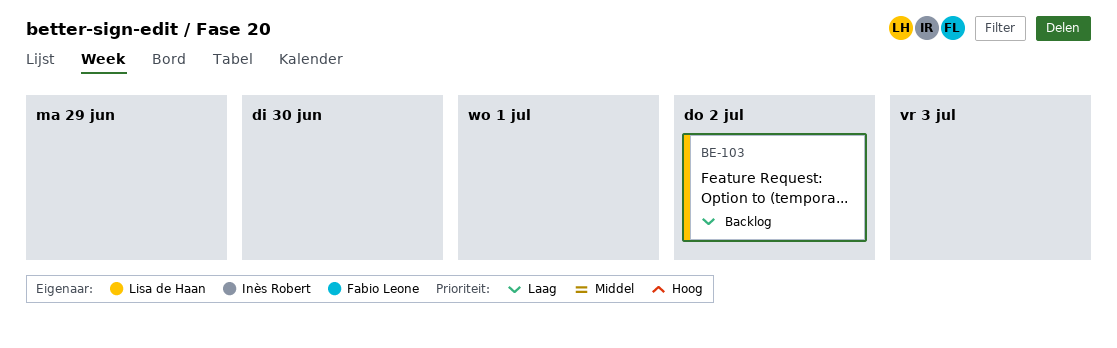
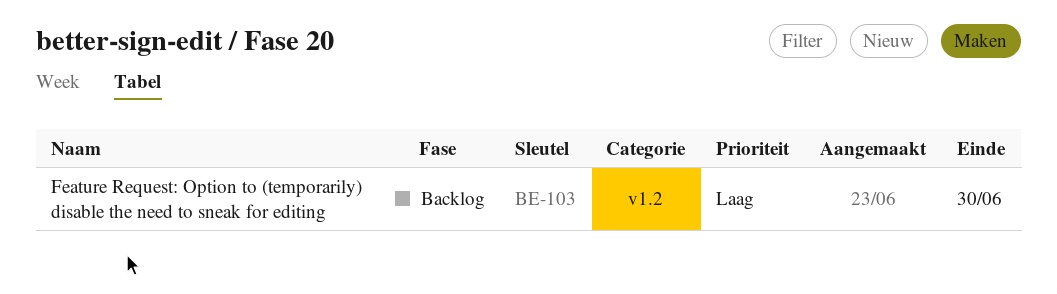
BE-103, due: Jul 2 -> Jun 30

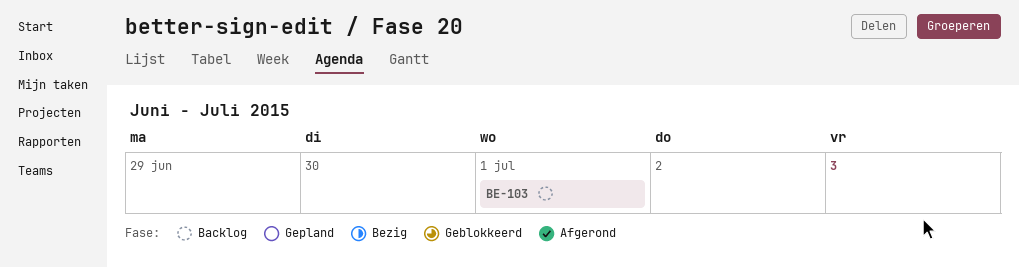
BE-103, due: Jun 30 -> Jul 1

